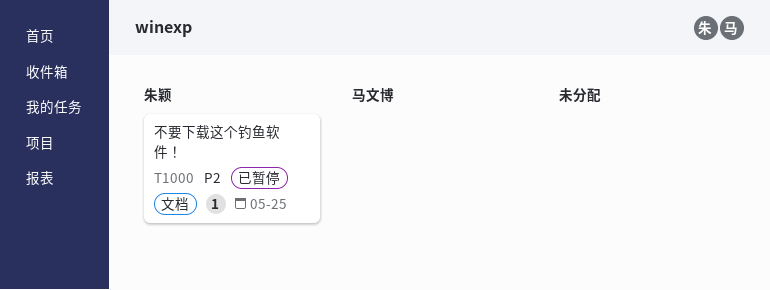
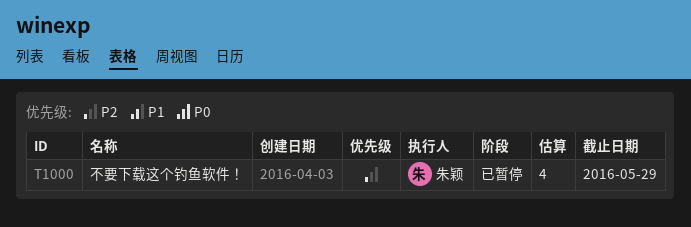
T1000, estimate: 1 -> 4
T1000, due: May 25 -> May 29

